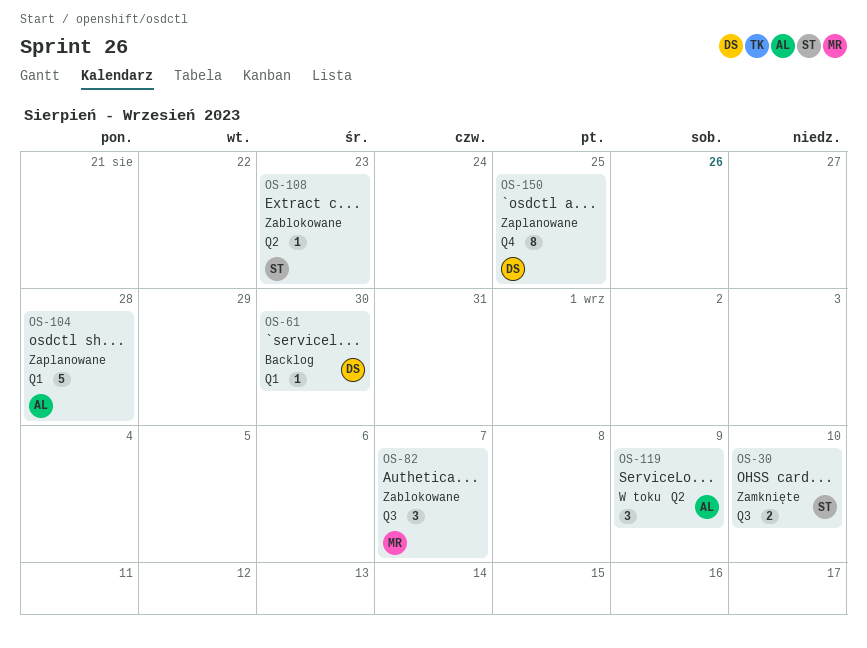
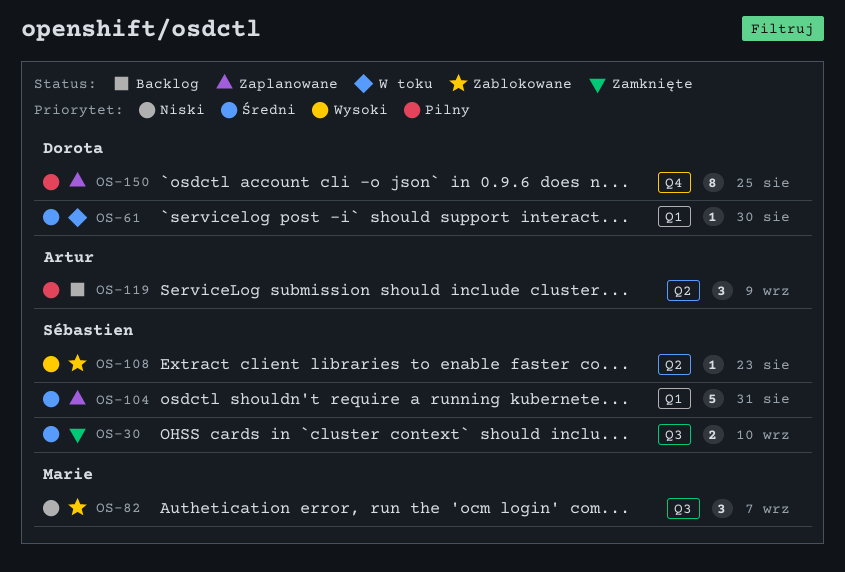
OS-61, status: Backlog -> W toku
OS-104, owner: Artur -> Sébastien
OS-104, due: Aug 28 -> Aug 31
OS-119, status: W toku -> Backlog

